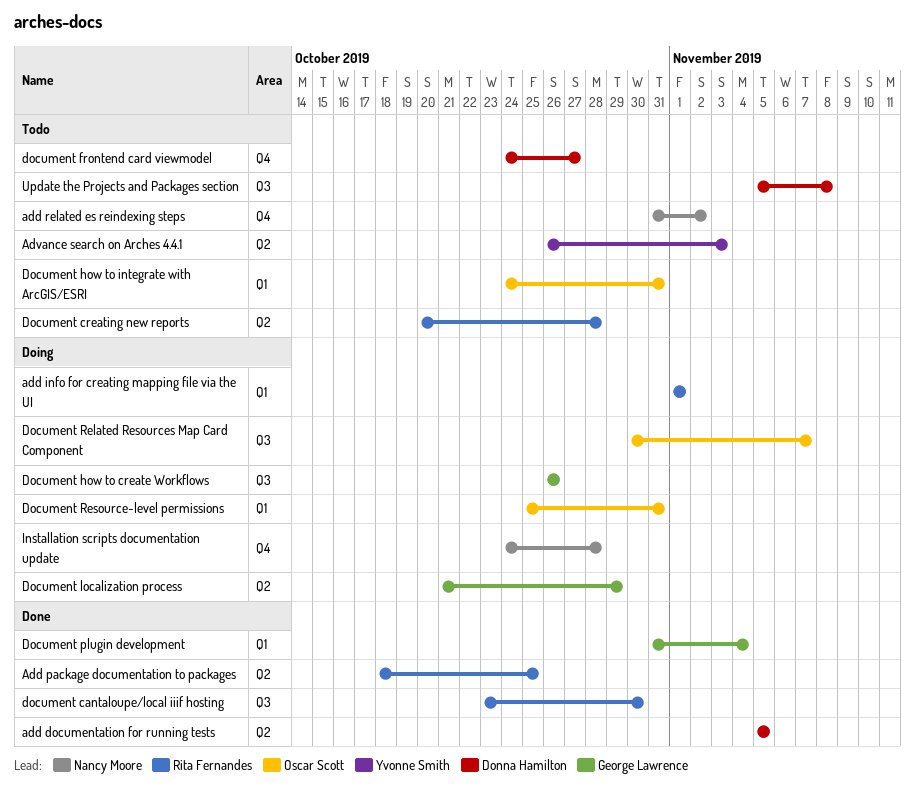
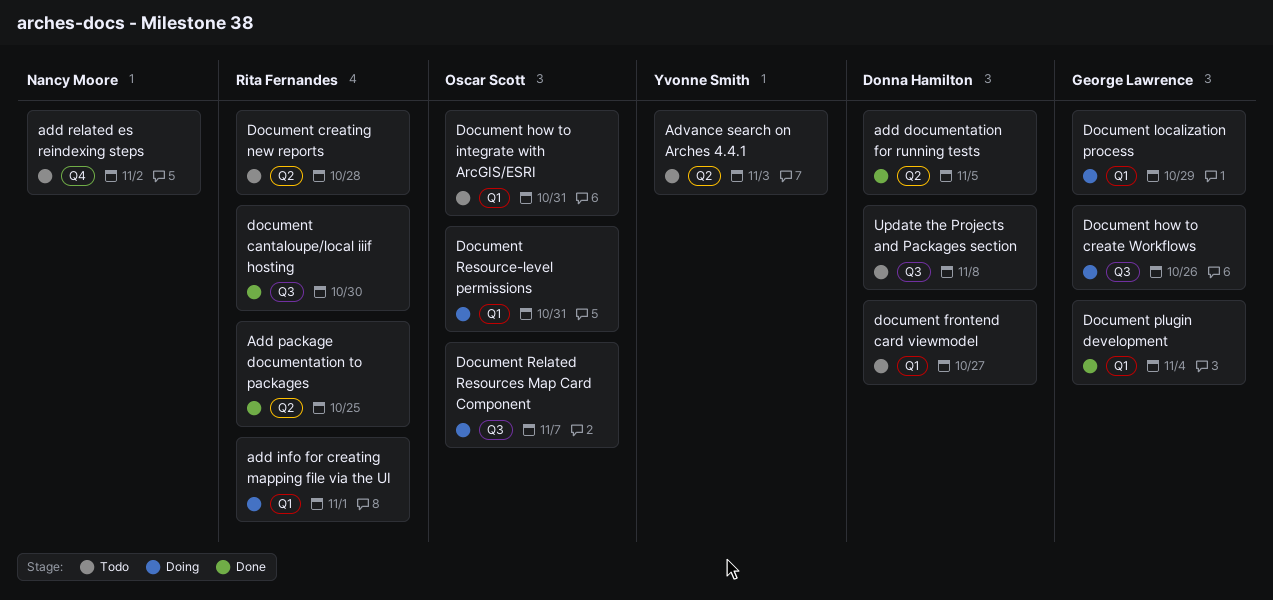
document frontend card viewmodel, label: Q4 -> Q1
Document localization process, label: Q2 -> Q1
Installation scripts documentation update: present -> none

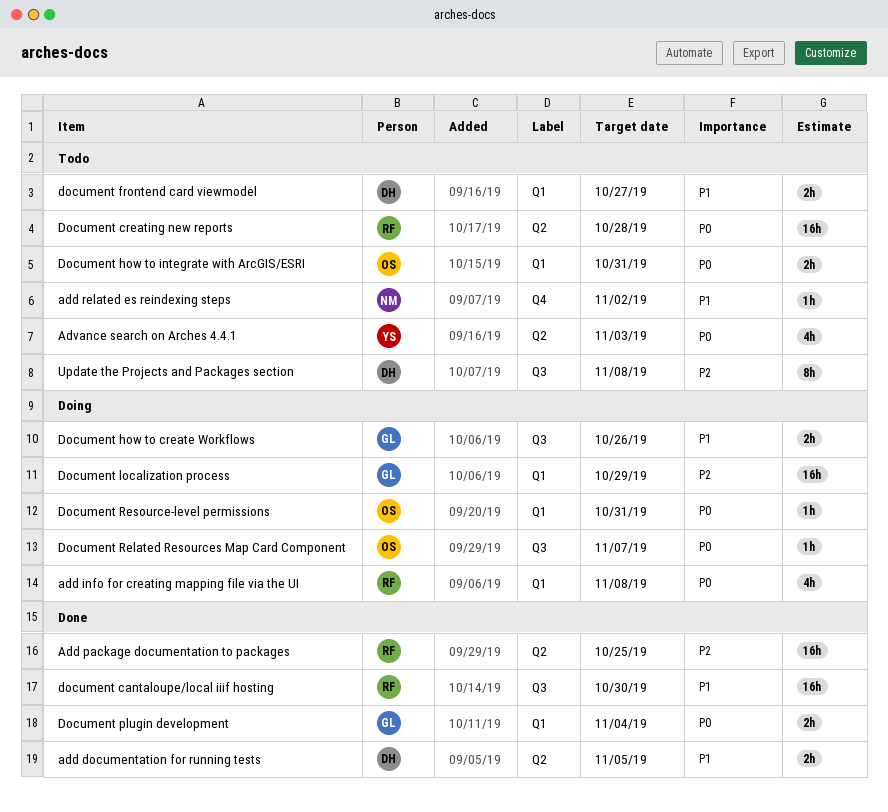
add info for creating mapping file via the UI, due: Nov 1 -> Nov 8

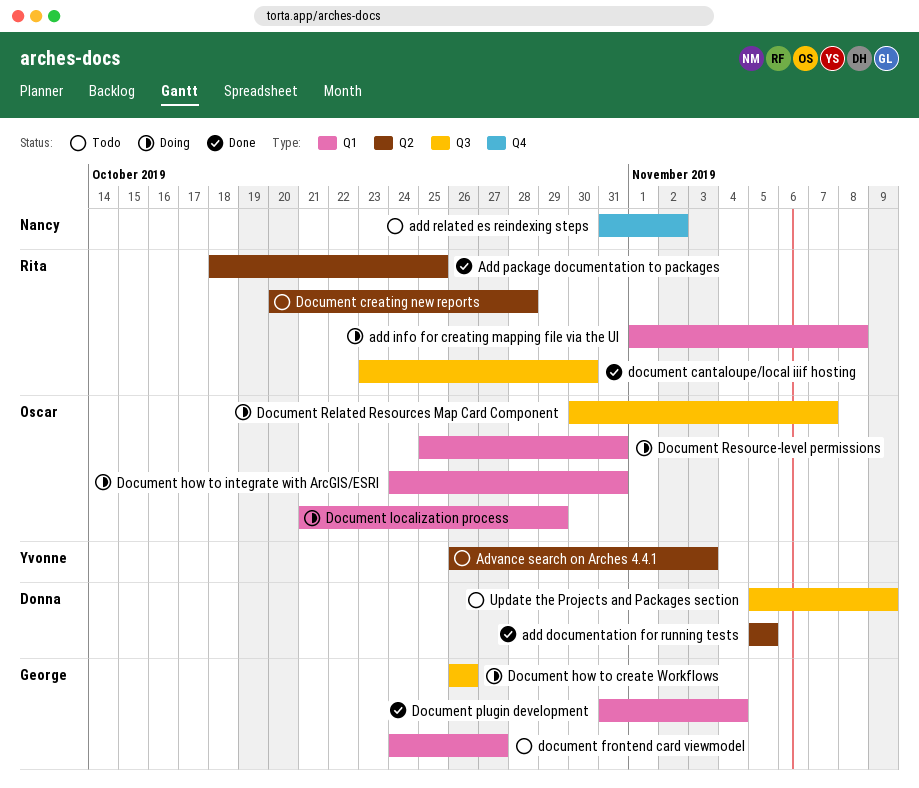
document frontend card viewmodel, owner: Donna -> George
Document how to integrate with ArcGIS/ESRI, status: Todo -> Doing
Document localization process, owner: George -> Oscar
Update the Projects and Packages section, due: Nov 8 -> Nov 9

